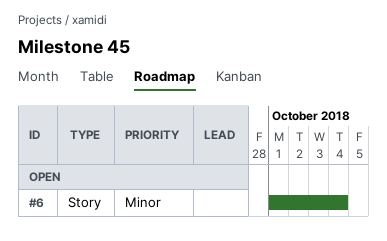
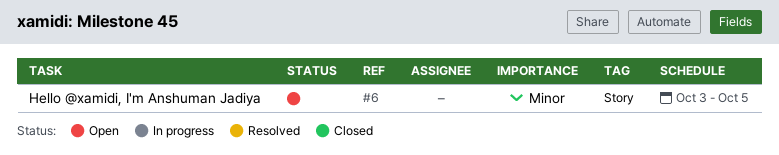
#6, start: Oct 1 -> Oct 3
#6, due: Oct 4 -> Oct 5

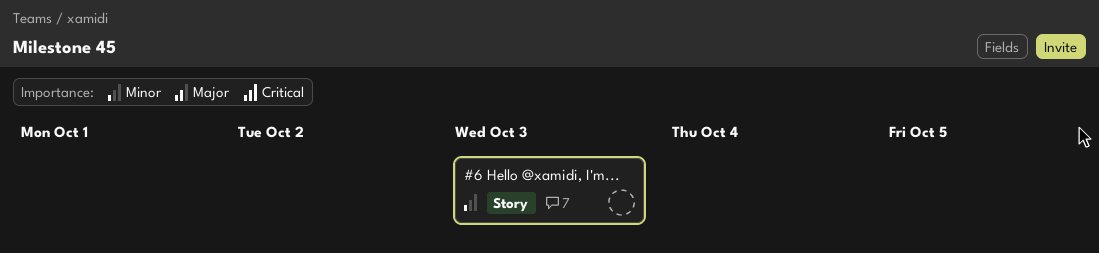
#6, due: Oct 5 -> Oct 3

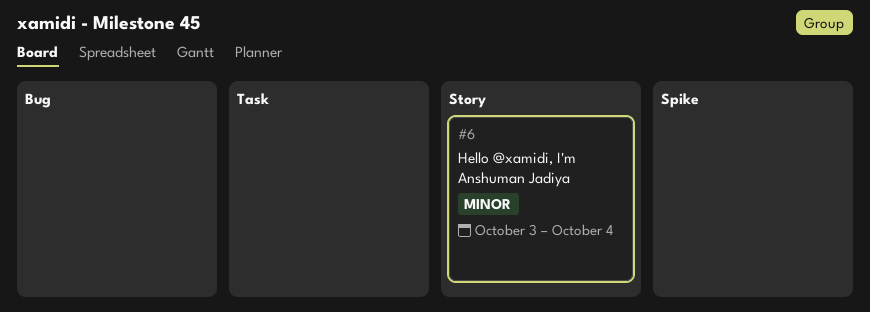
#6, due: Oct 3 -> Oct 4

